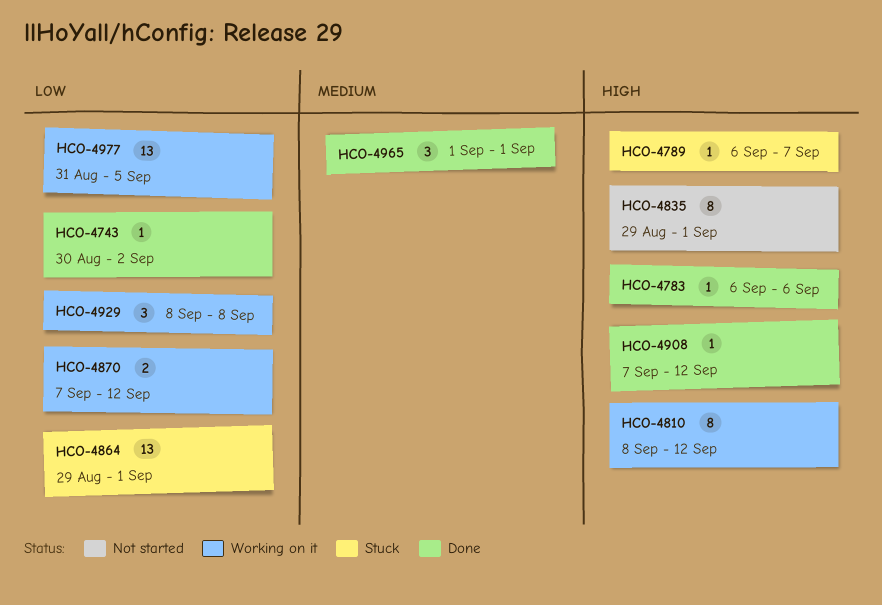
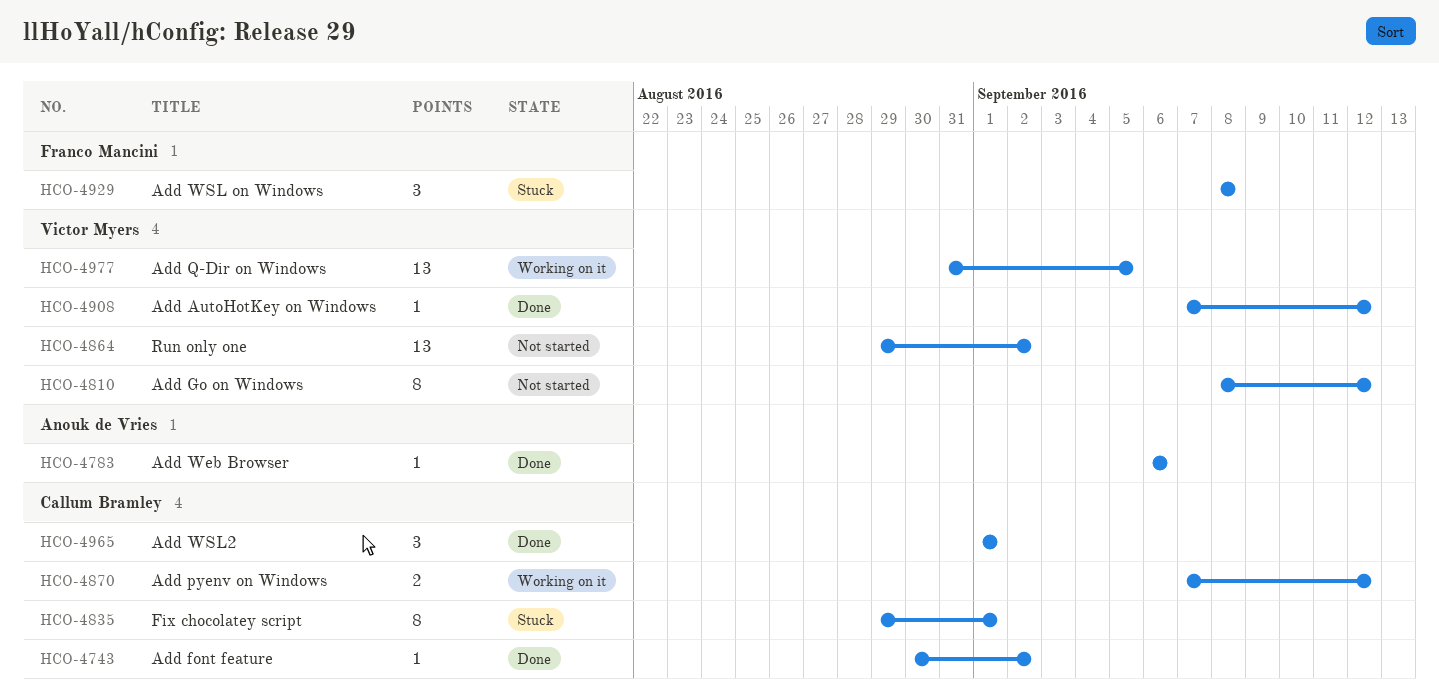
HCO-4789: present -> none
HCO-4810, status: Working on it -> Not started
HCO-4835, status: Not started -> Stuck
HCO-4864, status: Stuck -> Not started
HCO-4864, due: Sep 1 -> Sep 2
HCO-4929, status: Working on it -> Stuck

